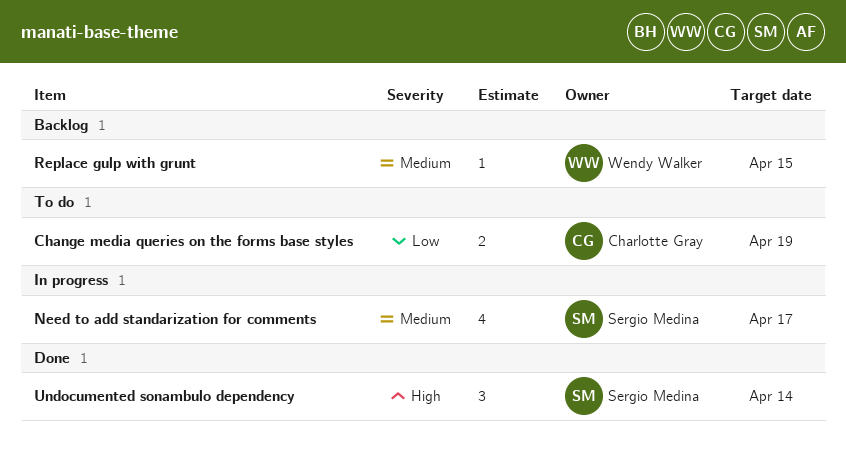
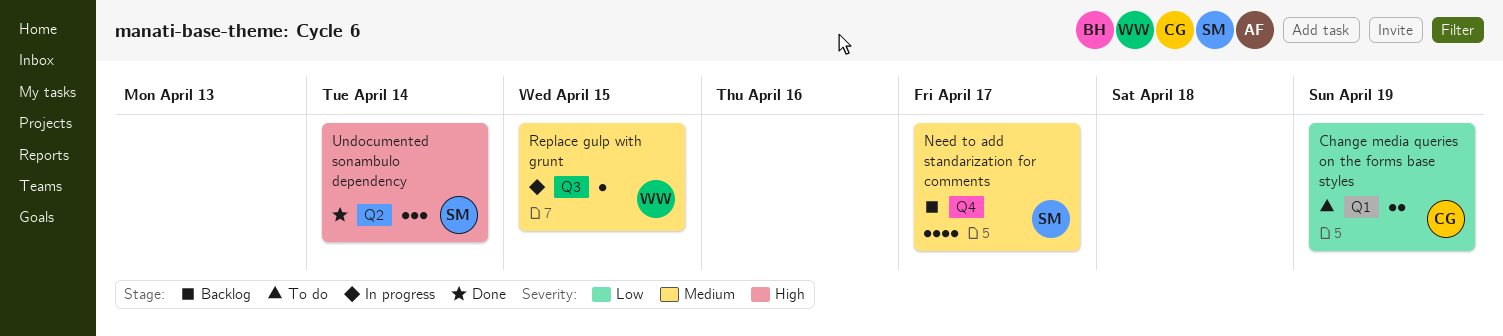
Need to add standarization for comments, status: In progress -> Backlog
Replace gulp with grunt, status: Backlog -> In progress

